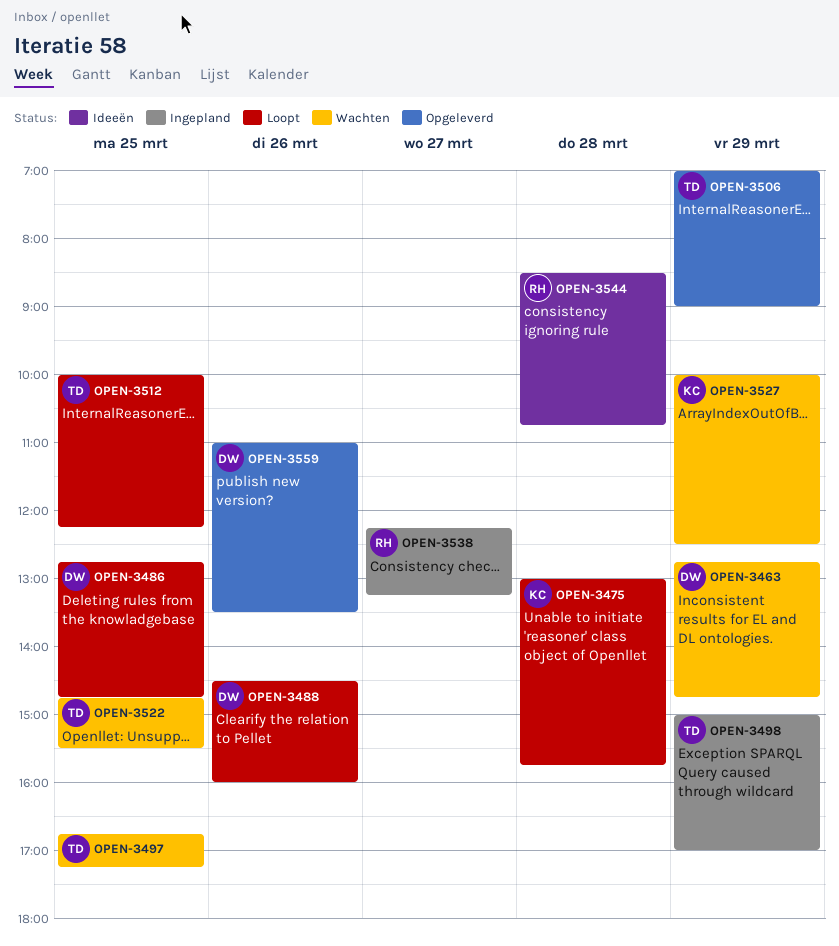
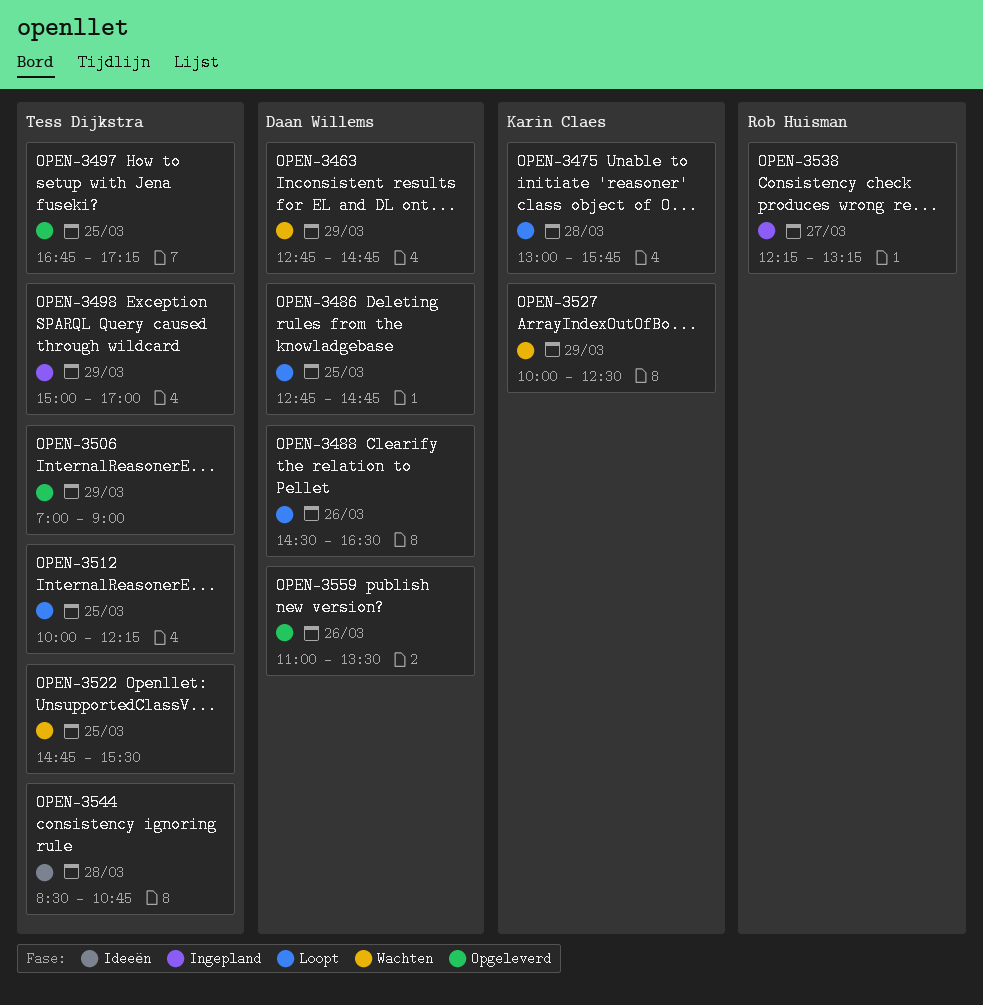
OPEN-3488, ends: 16:00 -> 16:30
OPEN-3497, status: Wachten -> Opgeleverd
OPEN-3544, owner: Rob Huisman -> Tess Dijkstra

